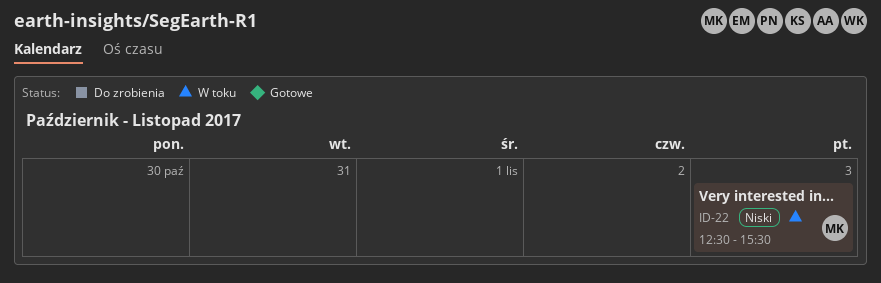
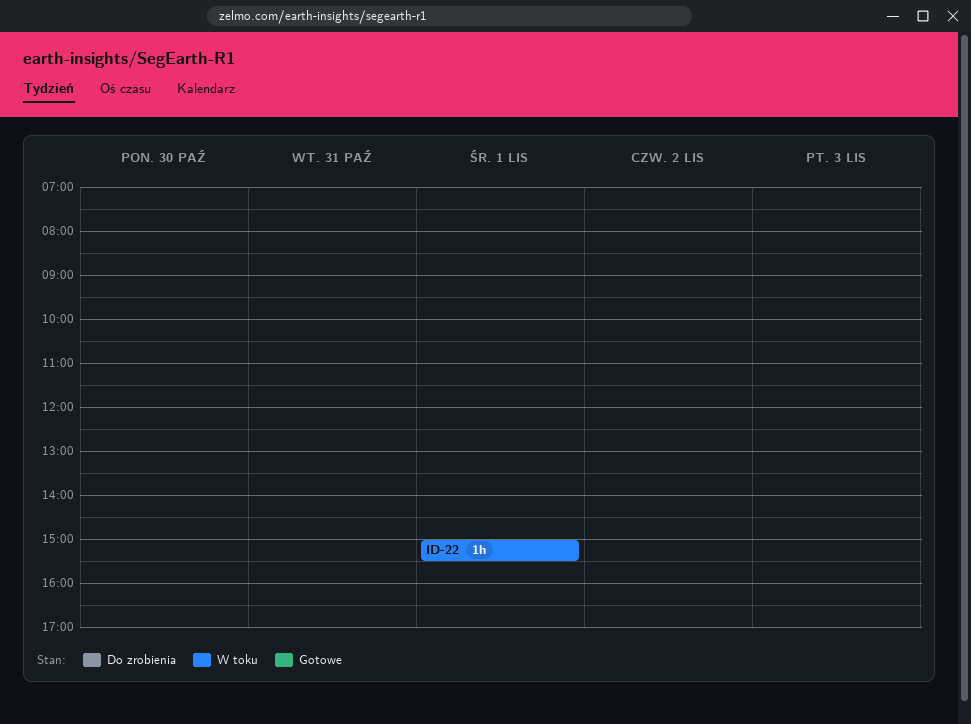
ID-22, day: Nov 3 -> Nov 1
ID-22, begins: 12:30 -> 15:00

